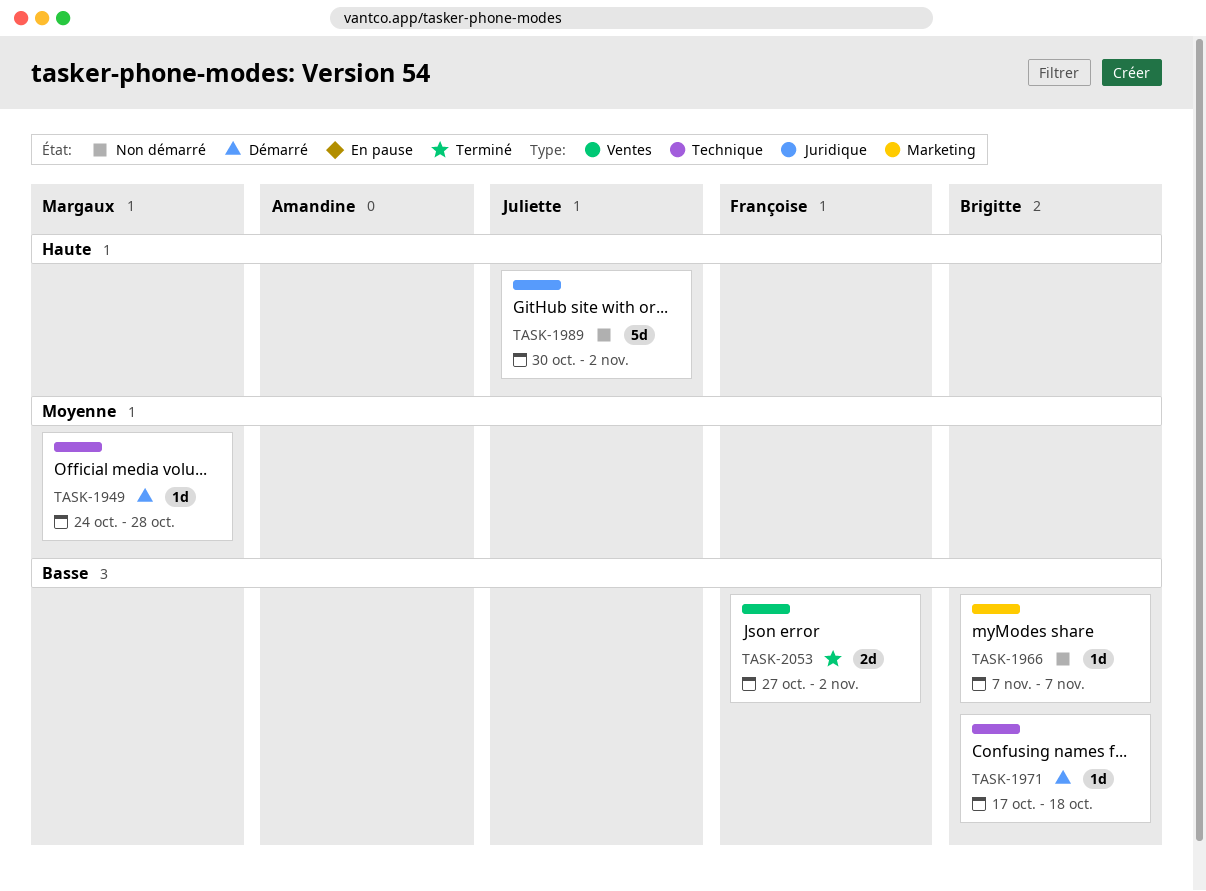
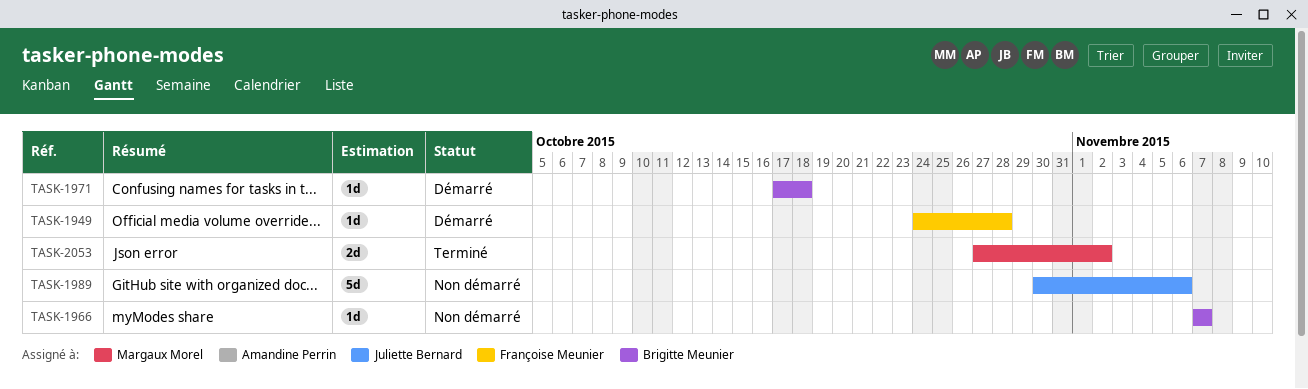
TASK-1949, owner: Margaux Morel -> Françoise Meunier
TASK-1989, due: Nov 2 -> Nov 6
TASK-2053, owner: Françoise Meunier -> Margaux Morel

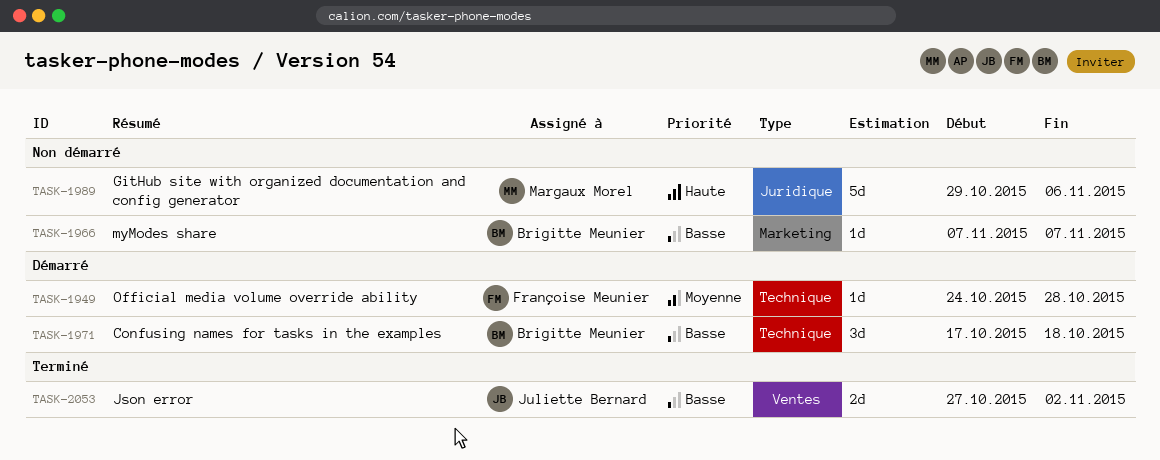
TASK-1971, estimate: 1d -> 3d
TASK-1989, owner: Juliette Bernard -> Margaux Morel
TASK-1989, start: Oct 30 -> Oct 29
TASK-2053, owner: Margaux Morel -> Juliette Bernard

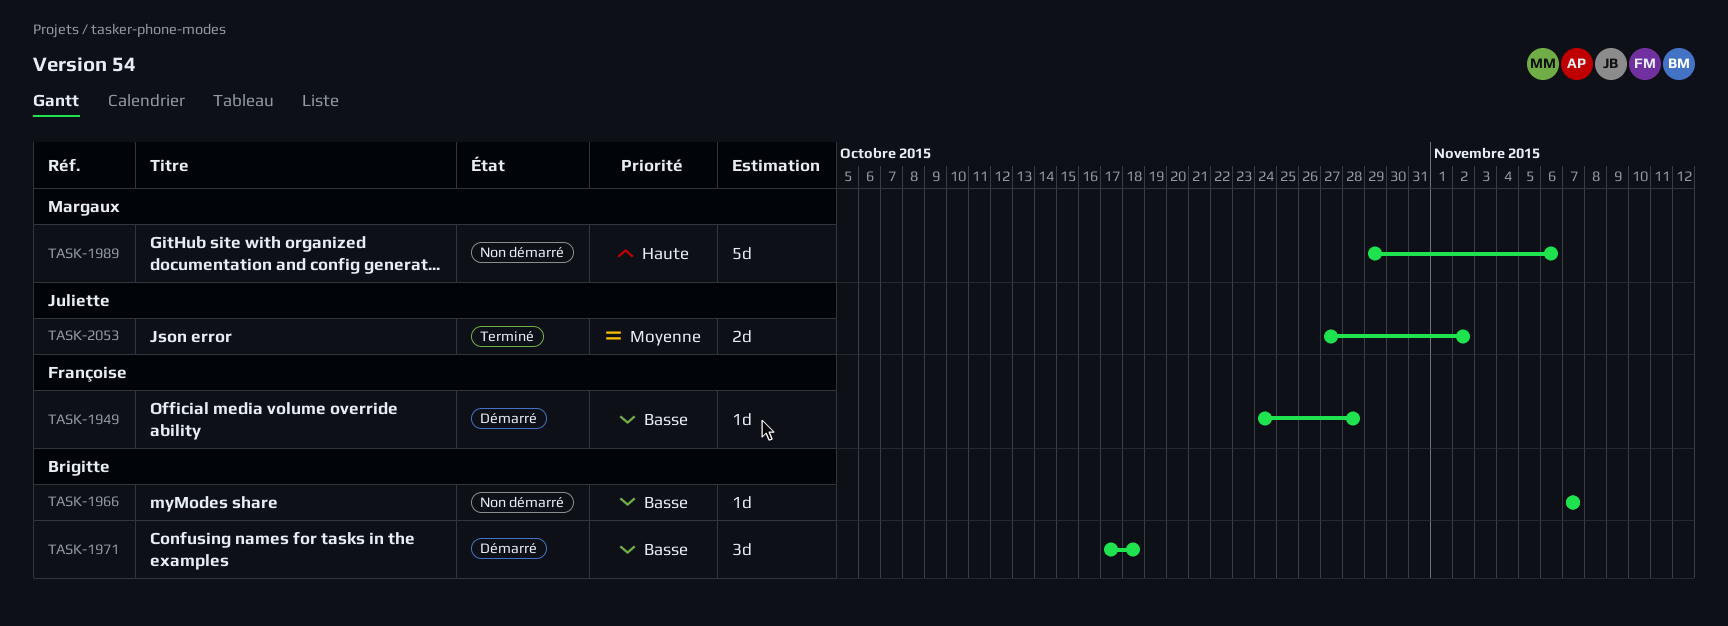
TASK-1949, priority: Moyenne -> Basse
TASK-2053, priority: Basse -> Moyenne

